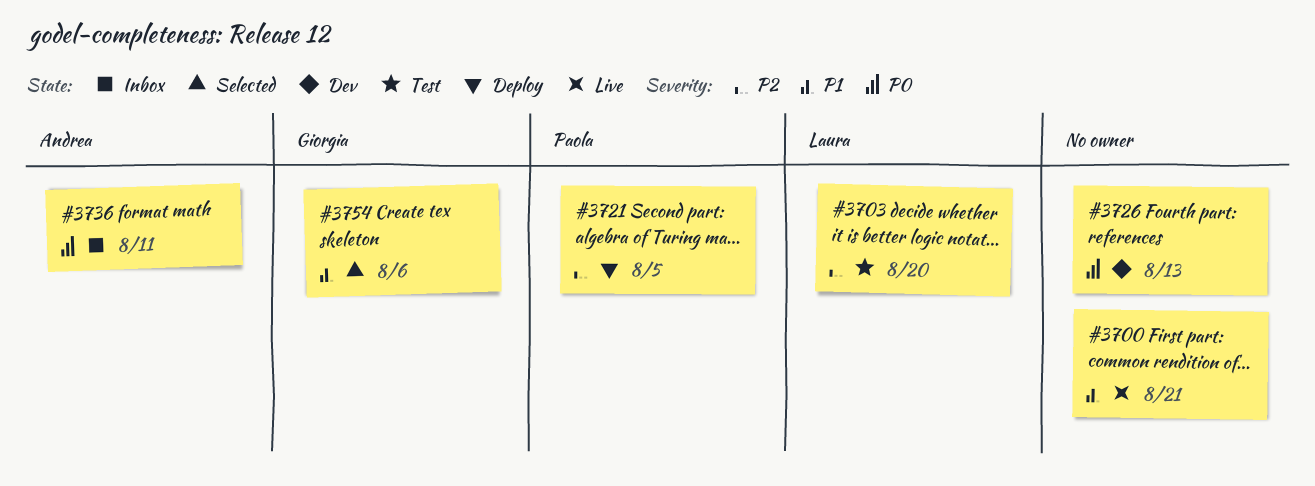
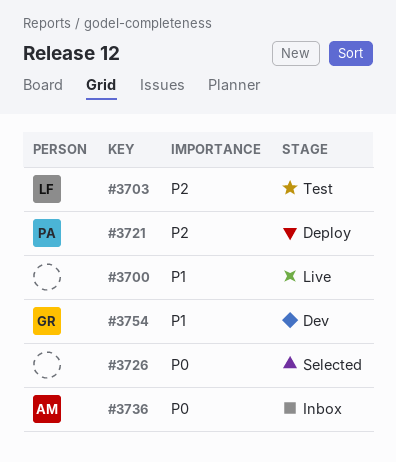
#3726, status: Dev -> Selected
#3754, status: Selected -> Dev

